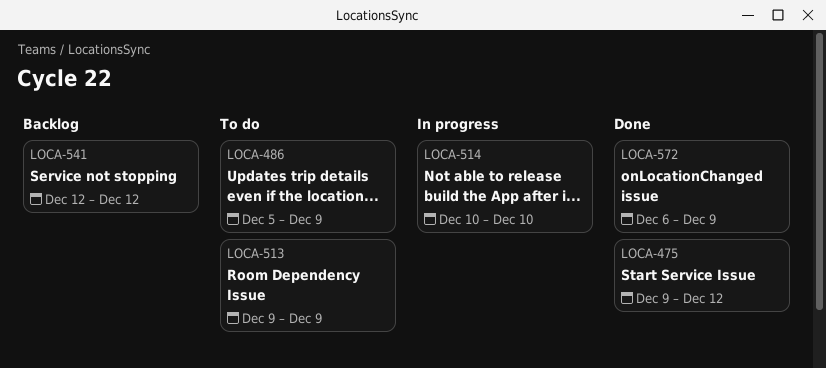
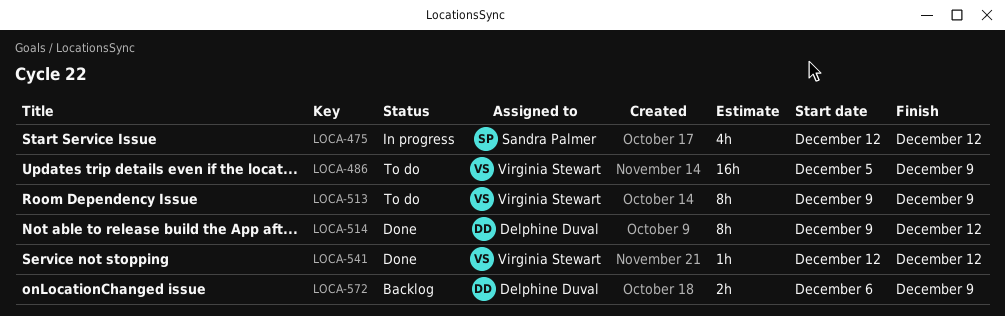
LOCA-475, status: Done -> In progress
LOCA-475, start: Dec 9 -> Dec 12
LOCA-514, status: In progress -> Done
LOCA-514, start: Dec 10 -> Dec 9
LOCA-514, due: Dec 10 -> Dec 12
LOCA-541, status: Backlog -> Done
LOCA-572, status: Done -> Backlog

